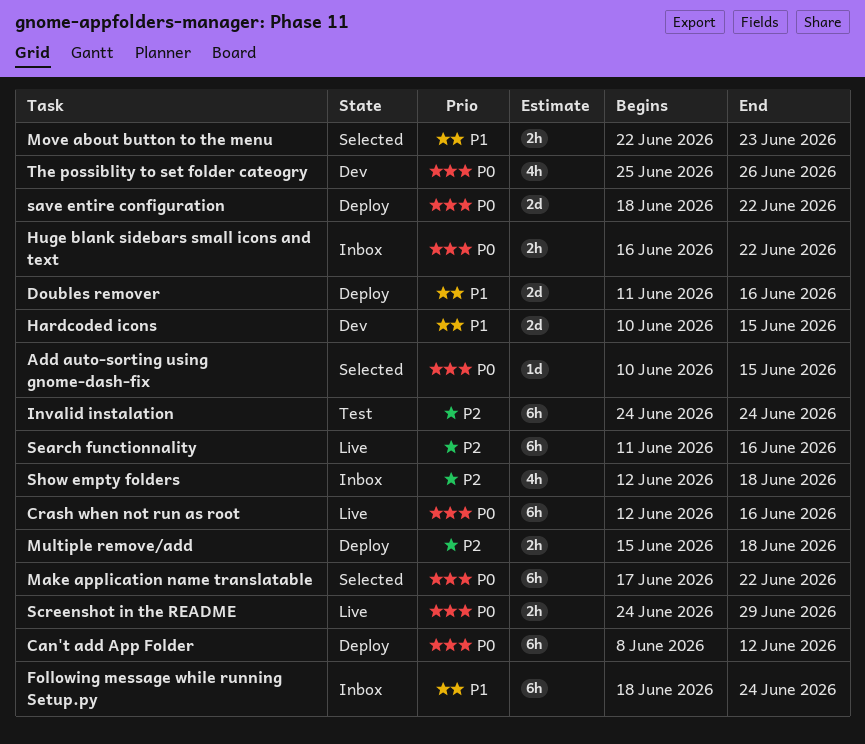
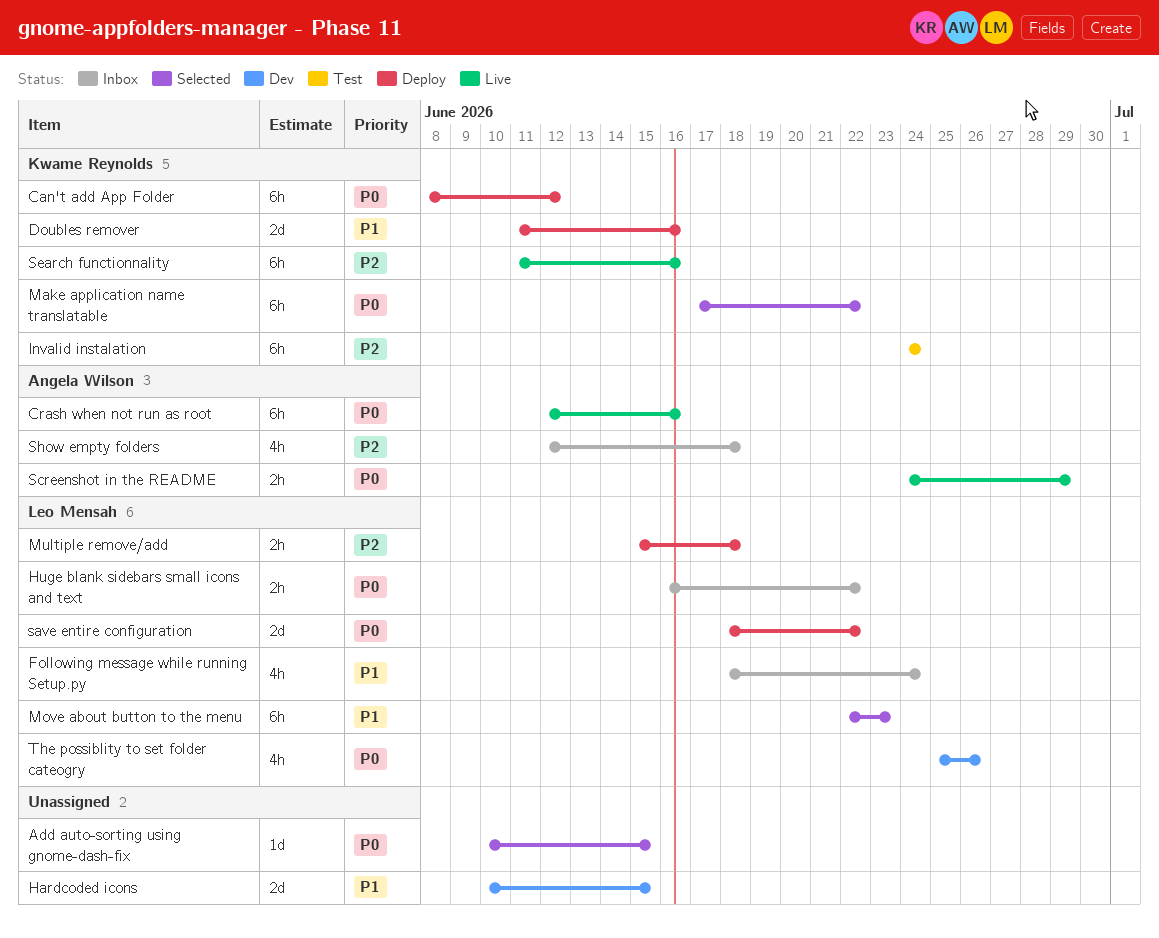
Following message while running Setup.py, estimate: 6h -> 4h
Move about button to the menu, estimate: 2h -> 6h

